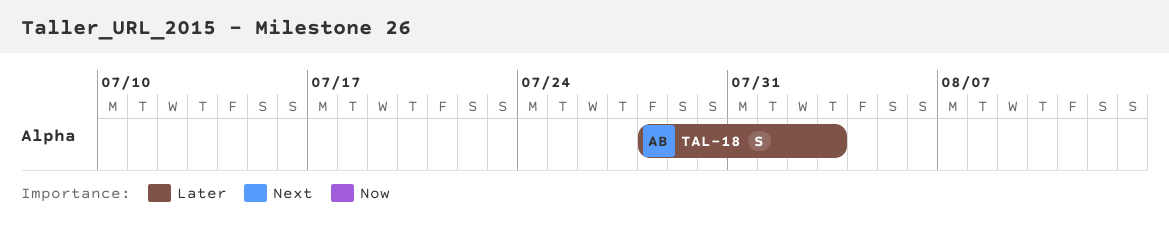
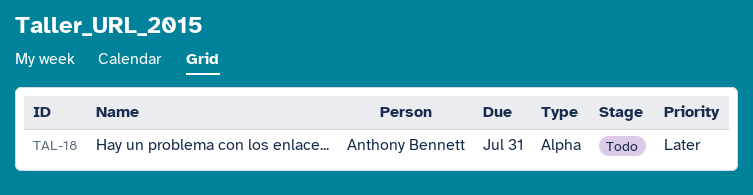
TAL-18, due: Aug 3 -> Jul 31

